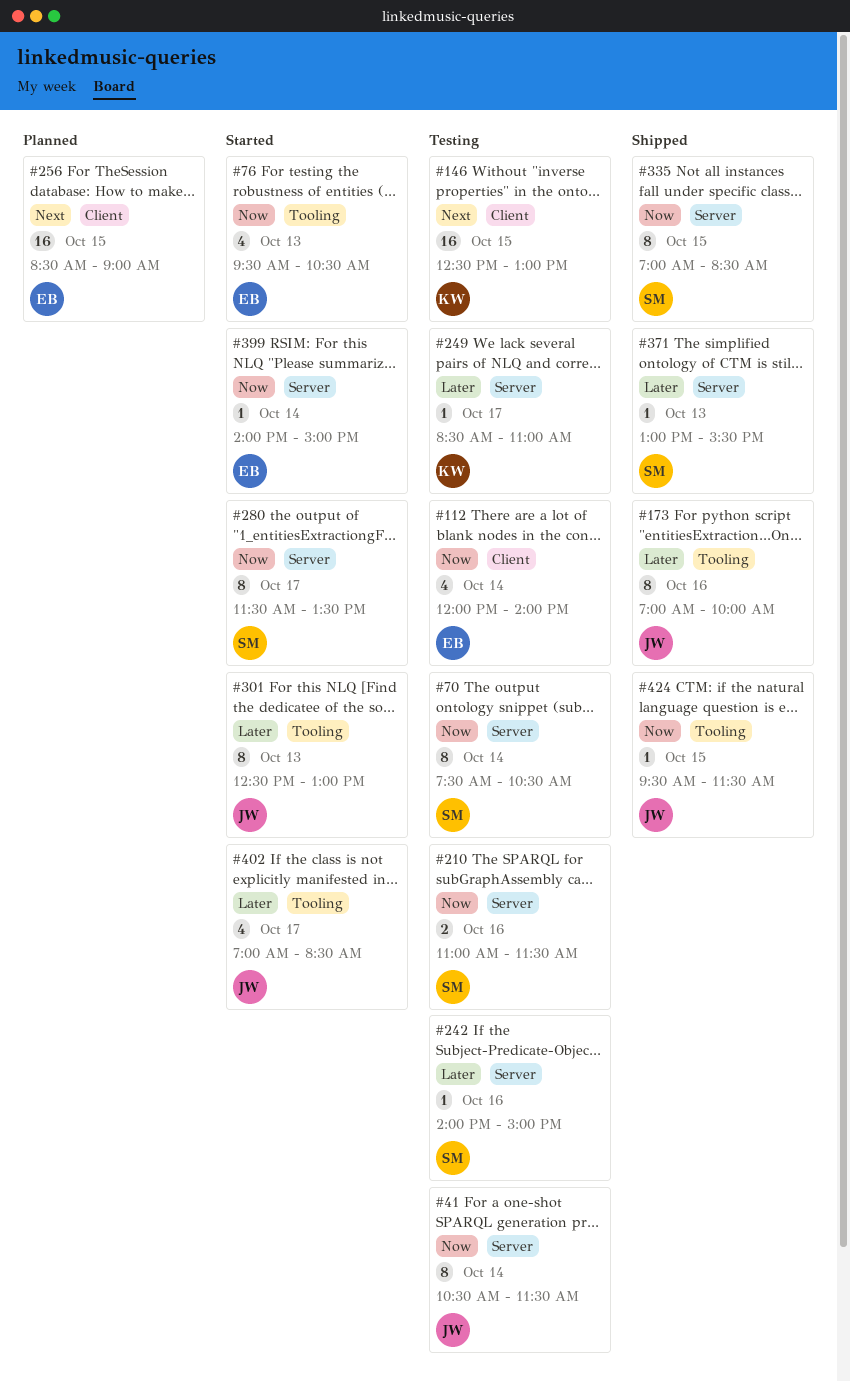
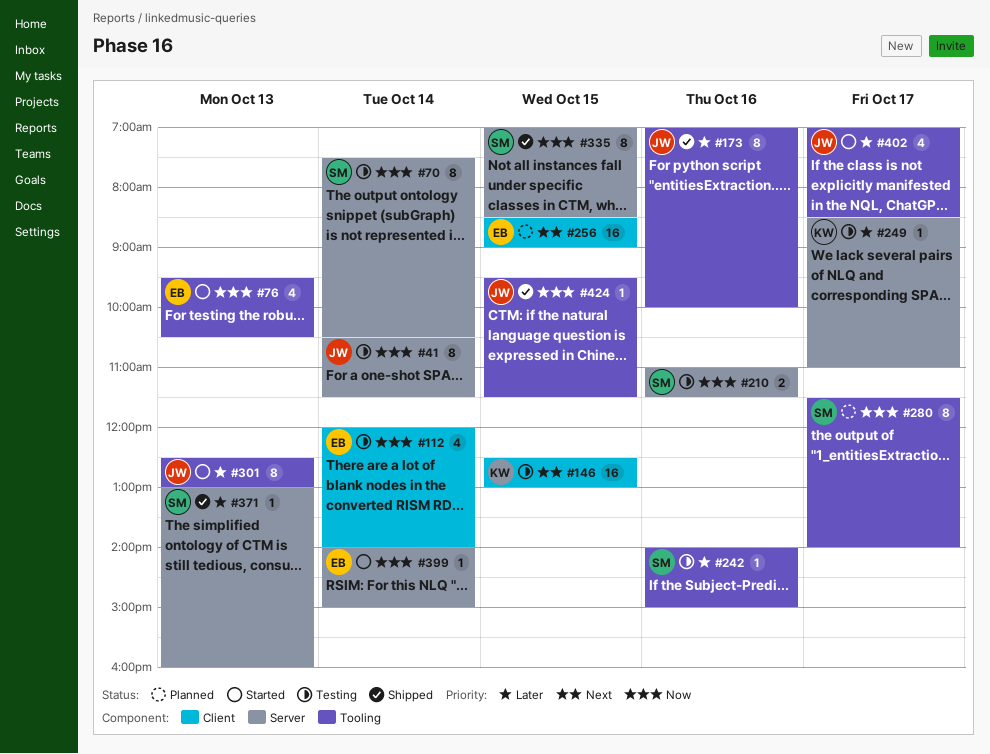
#242, label: Server -> Tooling
#280, status: Started -> Planned
#280, label: Server -> Tooling
#280, ends: 13:30 -> 14:00
#371, ends: 15:30 -> 16:00

